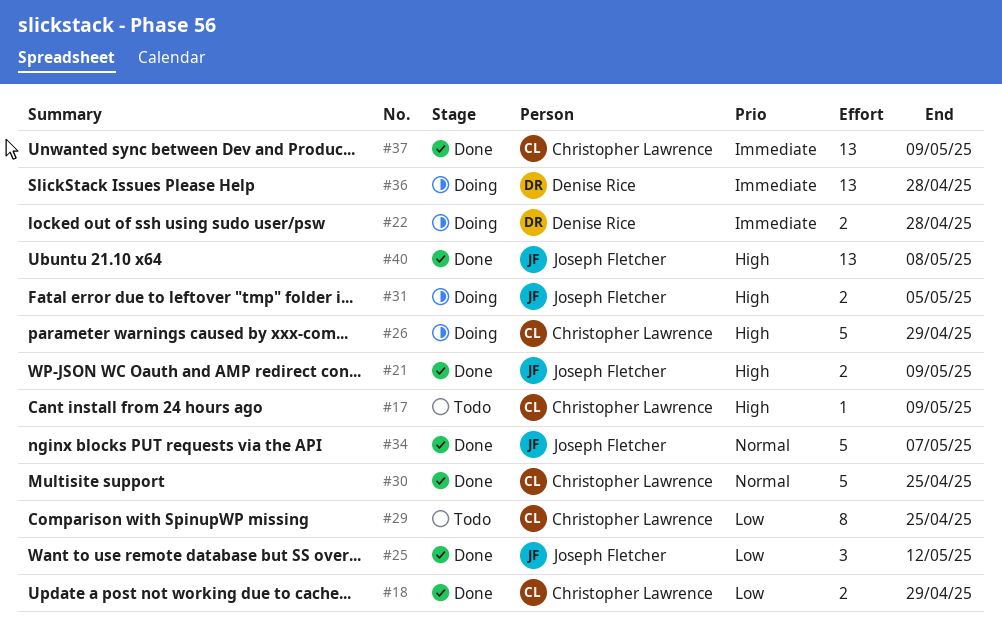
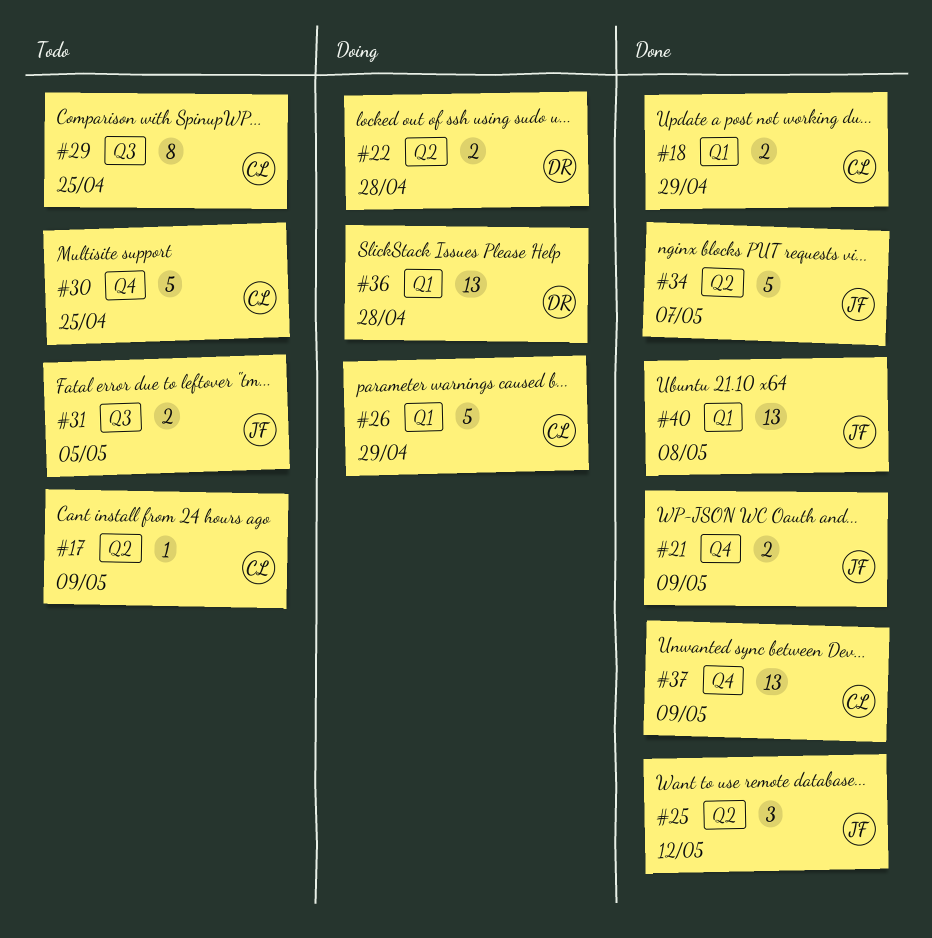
#30, status: Done -> Todo
#31, status: Doing -> Todo

